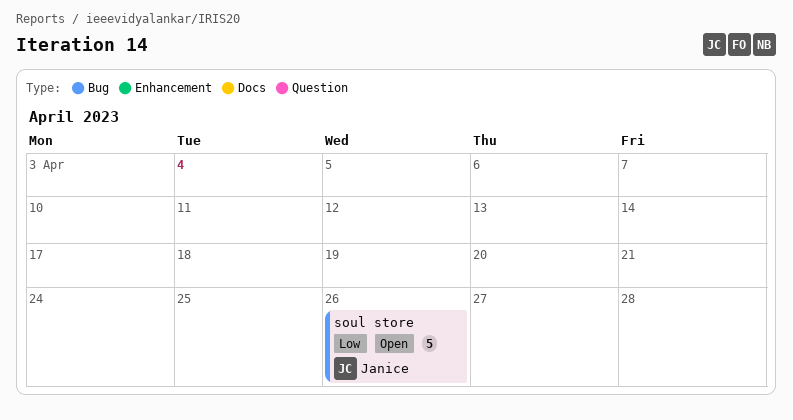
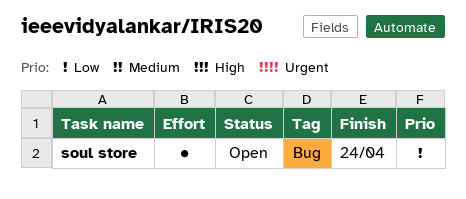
soul store, estimate: 5 -> 1
soul store, due: Apr 26 -> Apr 24

